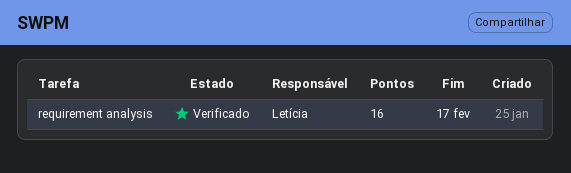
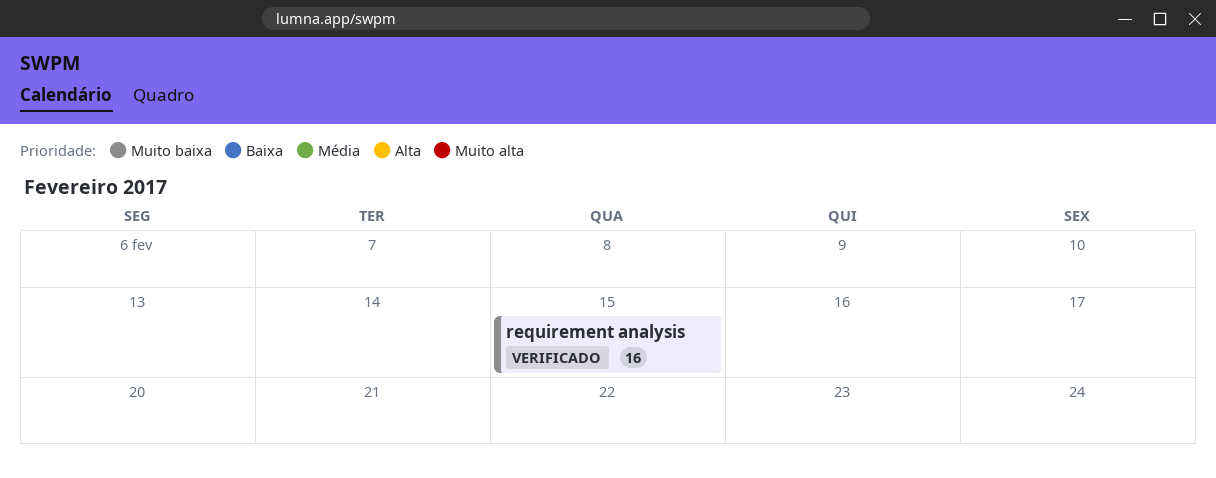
requirement analysis, due: Feb 17 -> Feb 15

